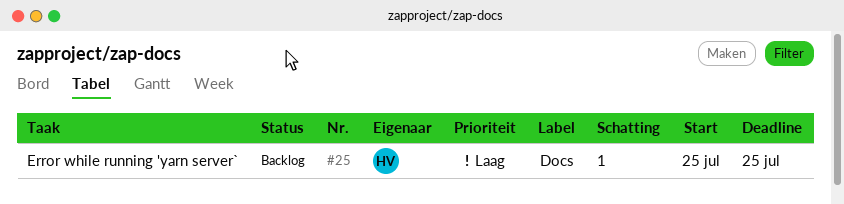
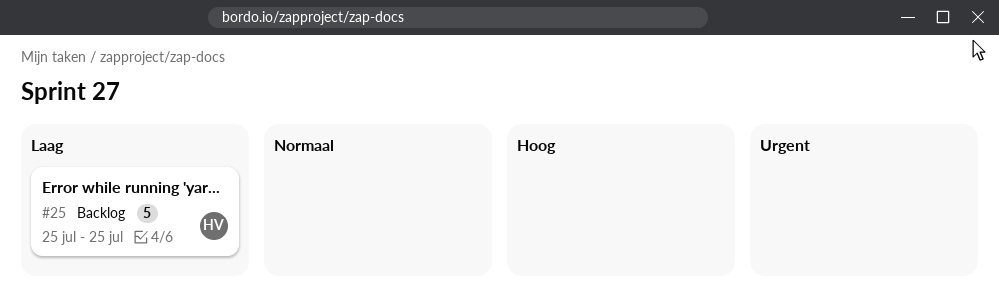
#25, estimate: 1 -> 5

